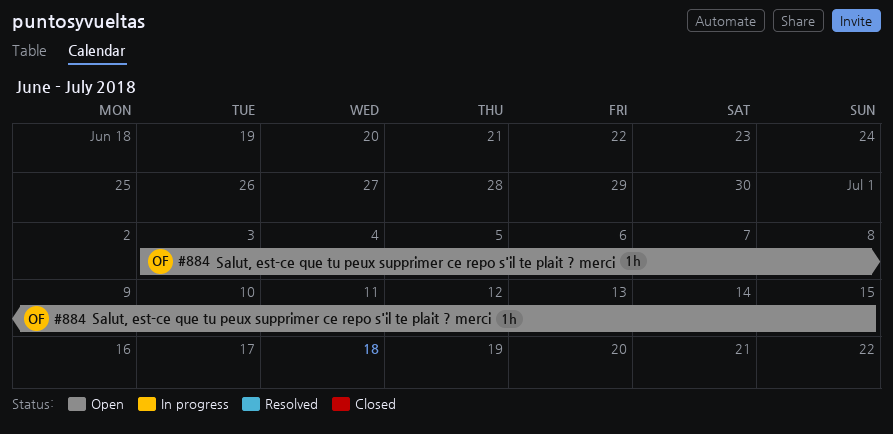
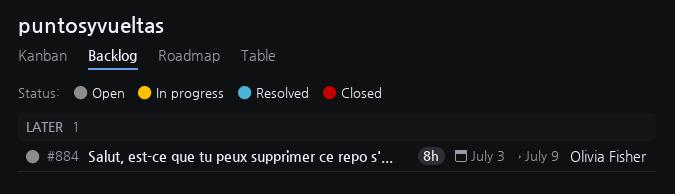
#884, estimate: 1h -> 8h
#884, due: Jul 15 -> Jul 9

